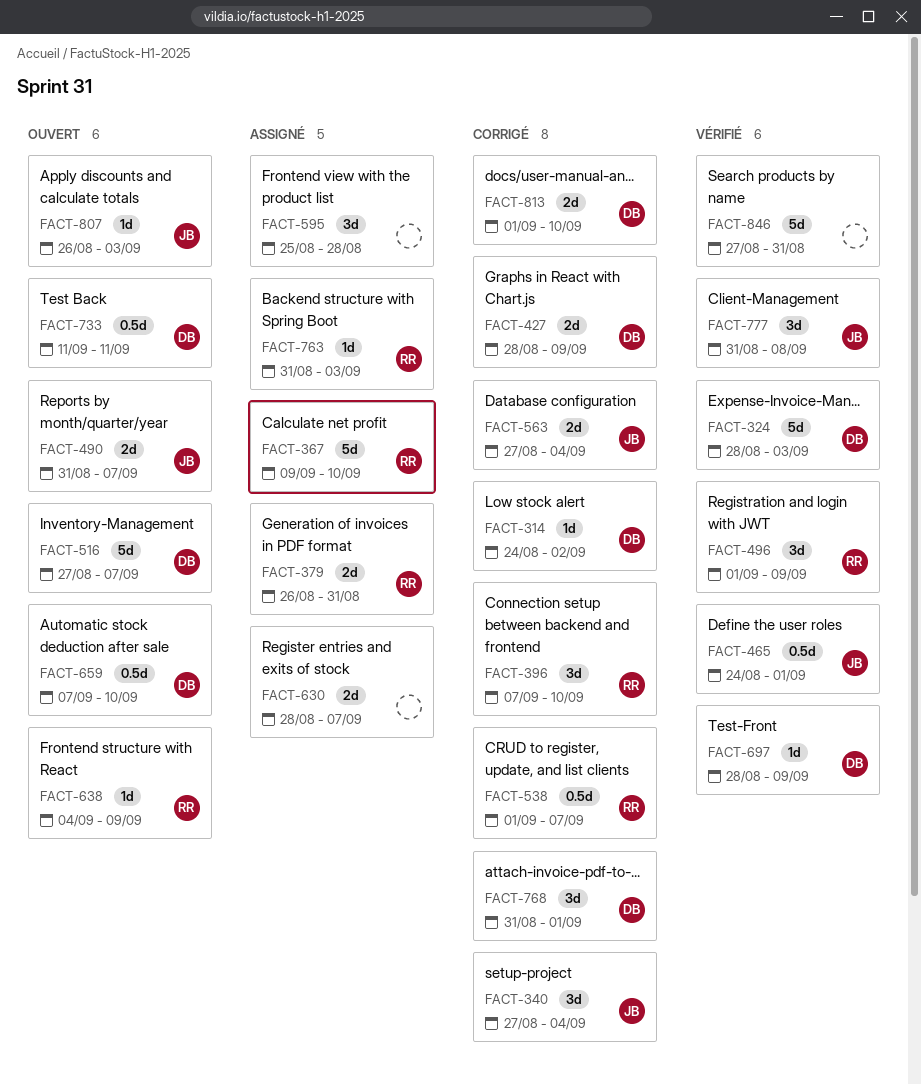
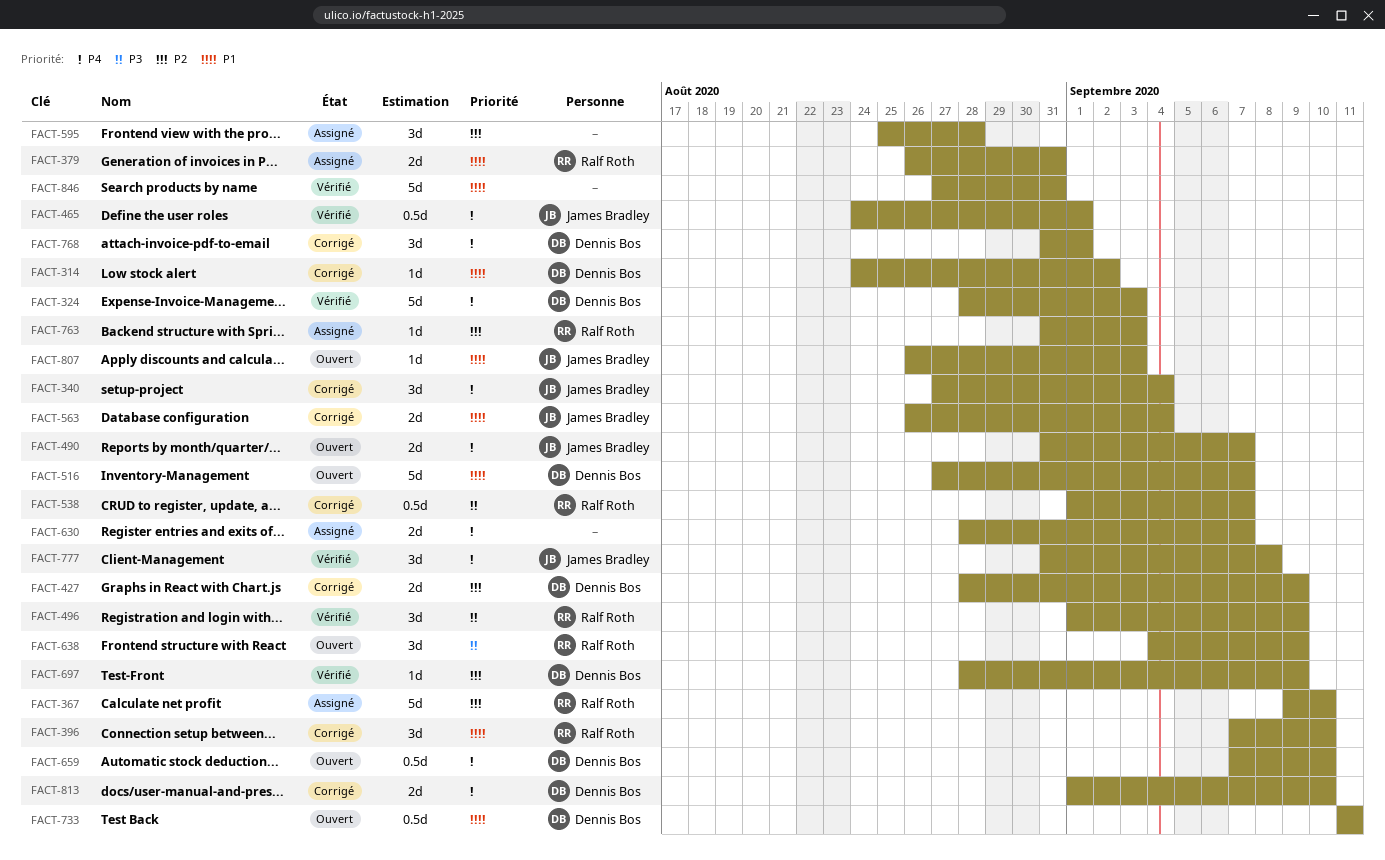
FACT-563, start: Aug 27 -> Aug 26
FACT-638, estimate: 1d -> 3d

